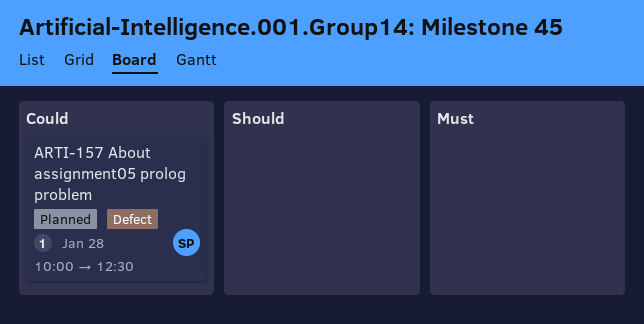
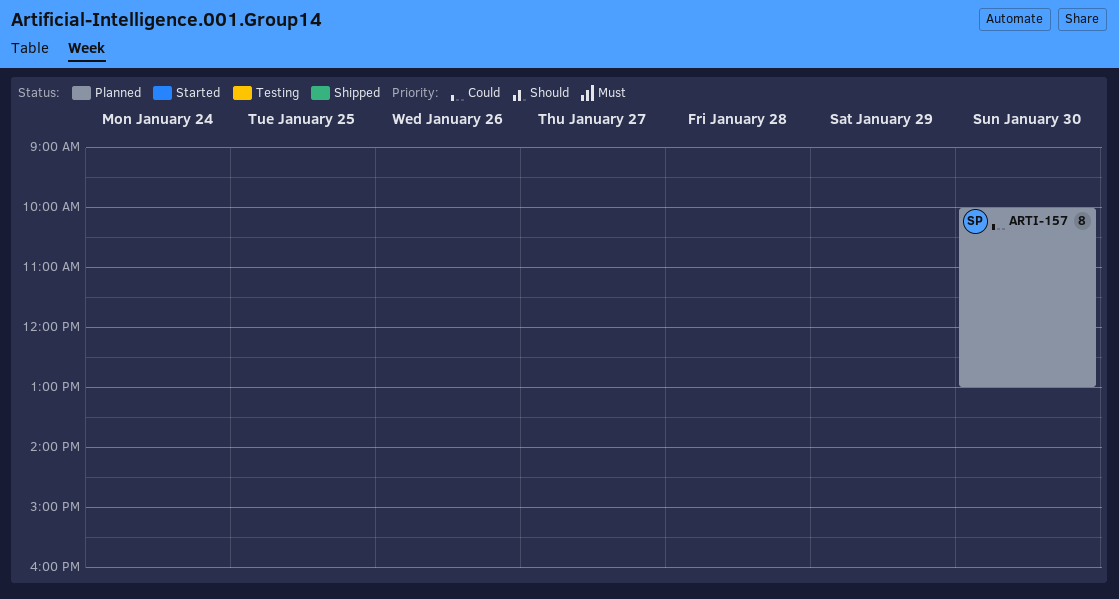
ARTI-157, estimate: 1 -> 8
ARTI-157, day: Jan 28 -> Jan 30
ARTI-157, ends: 12:30 -> 13:00

